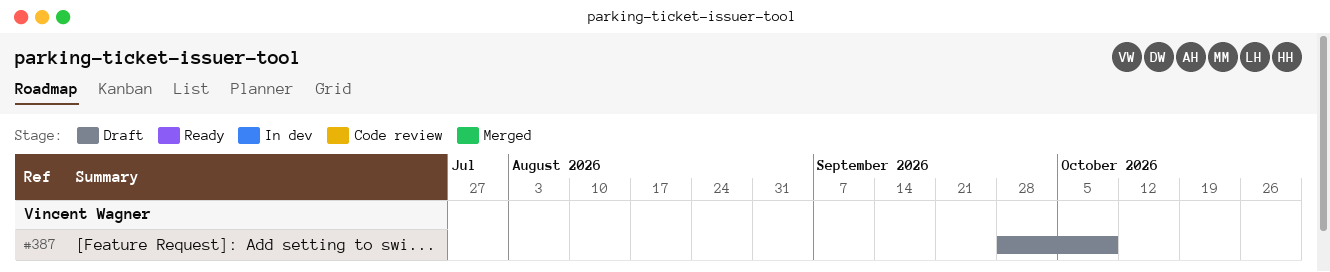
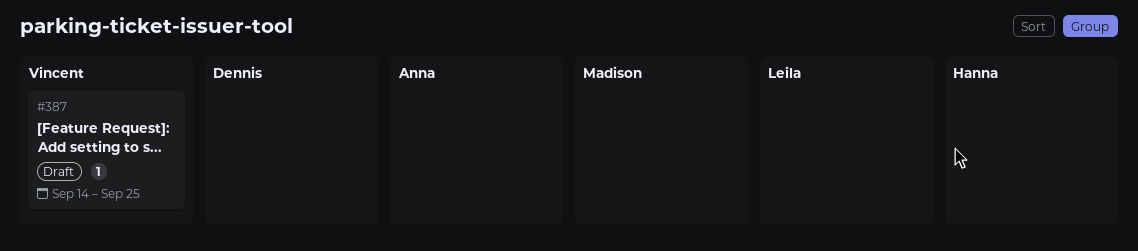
#387, start: Sep 28 -> Sep 14
#387, due: Oct 9 -> Sep 25

